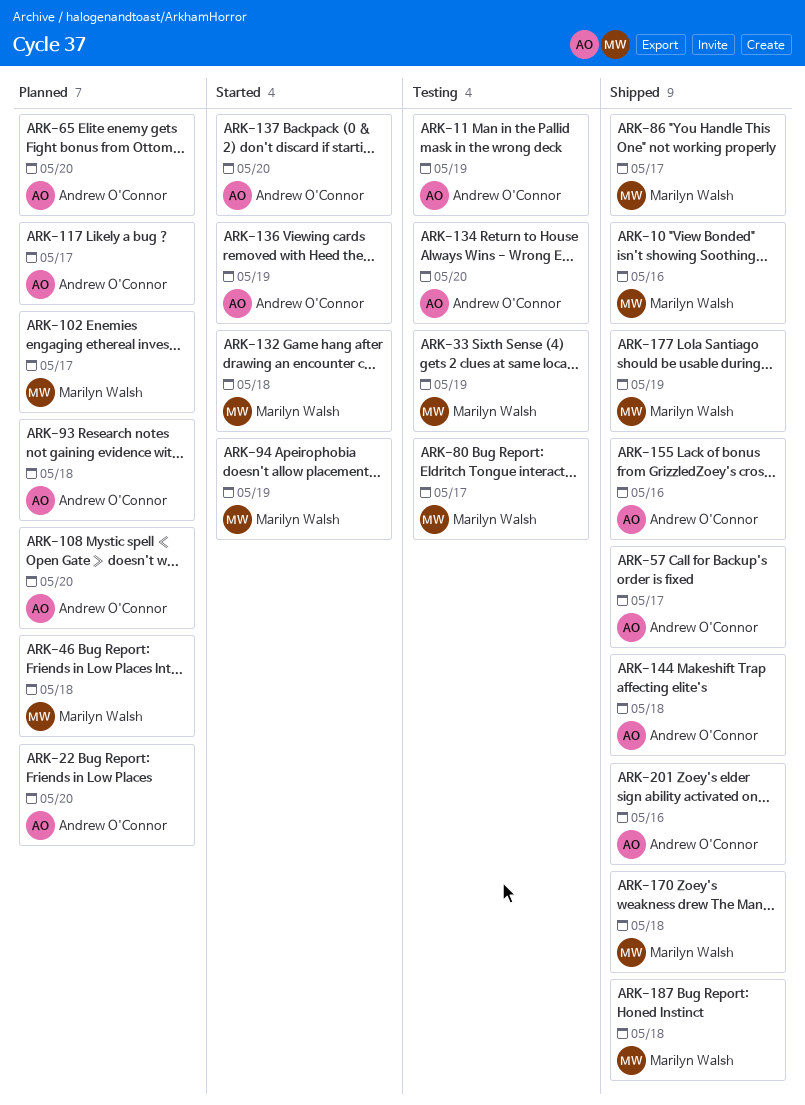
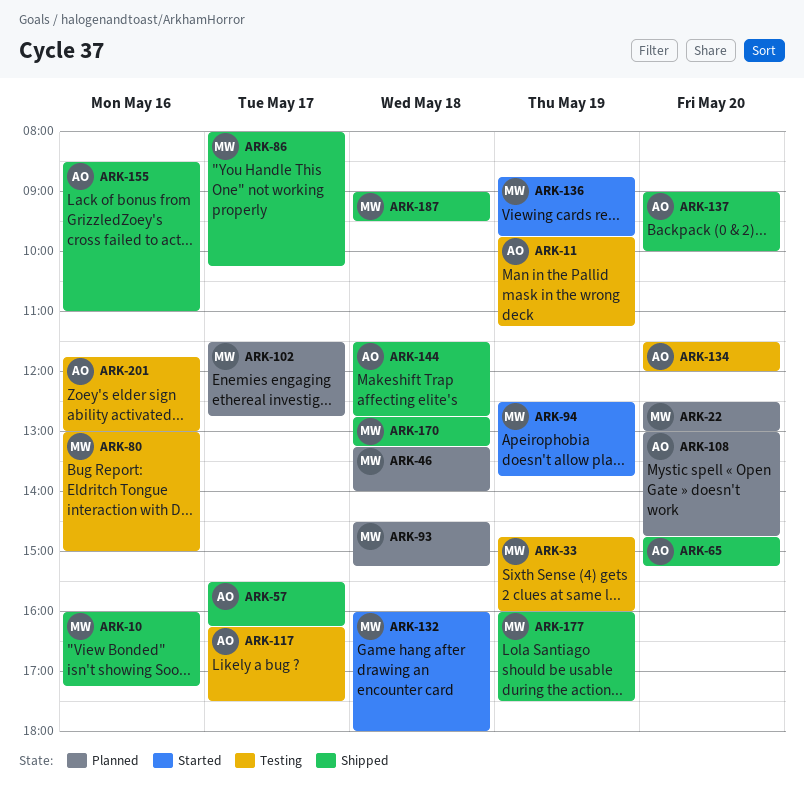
ARK-22, owner: Andrew O'Connor -> Marilyn Walsh
ARK-65, status: Planned -> Shipped
ARK-80, day: May 17 -> May 16
ARK-93, owner: Andrew O'Connor -> Marilyn Walsh
ARK-117, status: Planned -> Testing
ARK-136, owner: Andrew O'Connor -> Marilyn Walsh
ARK-137, status: Started -> Shipped
ARK-201, status: Shipped -> Testing

